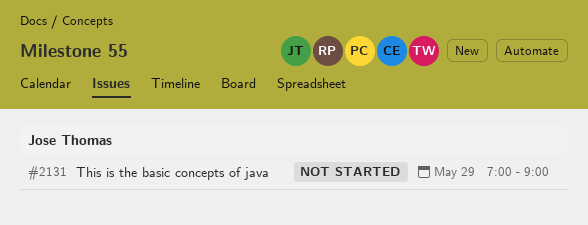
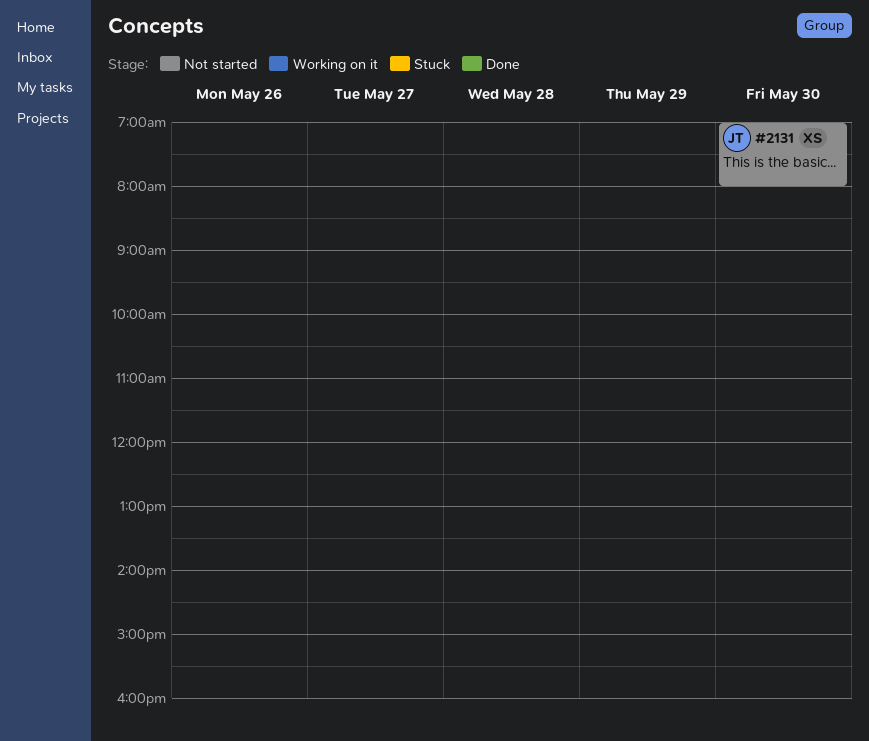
#2131, day: May 29 -> May 30
#2131, ends: 09:00 -> 08:00

